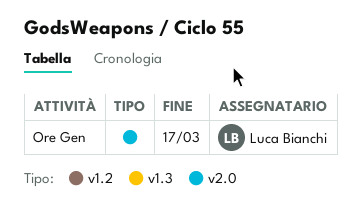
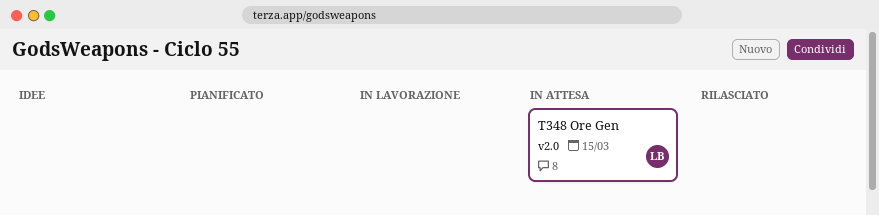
Ore Gen, due: Mar 17 -> Mar 15

